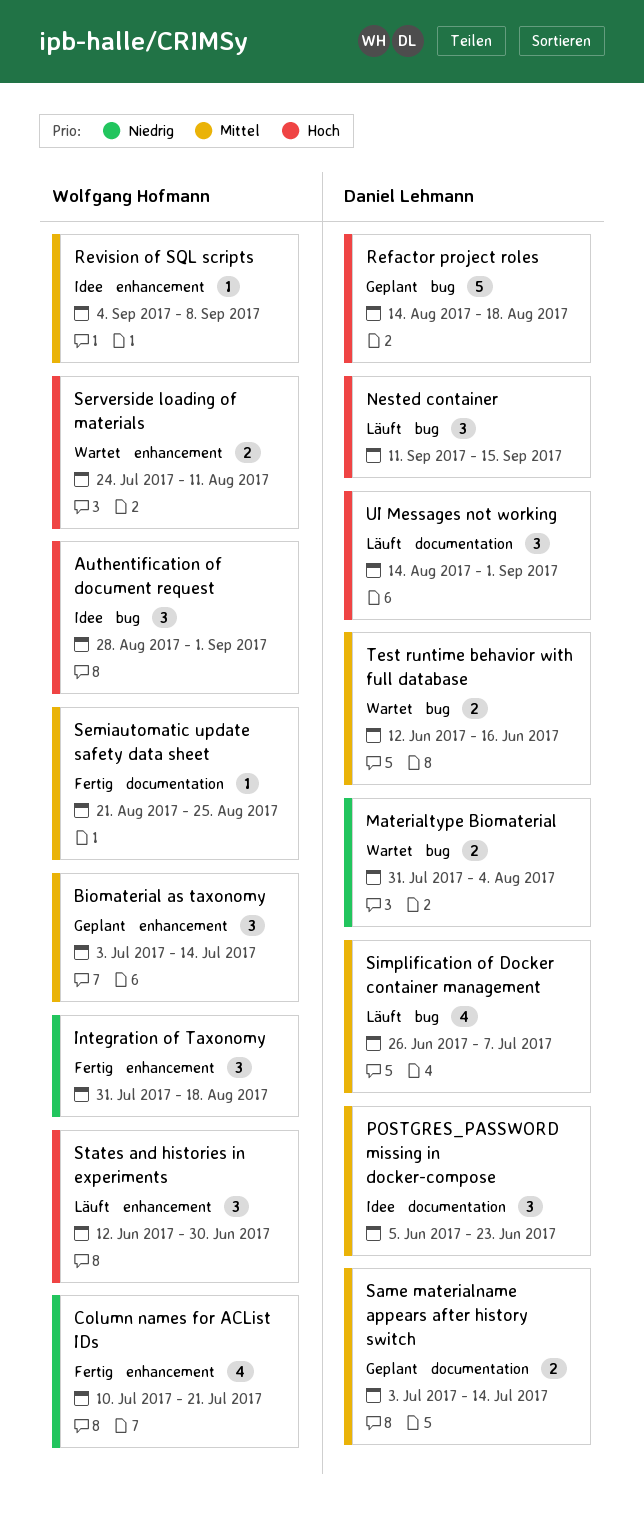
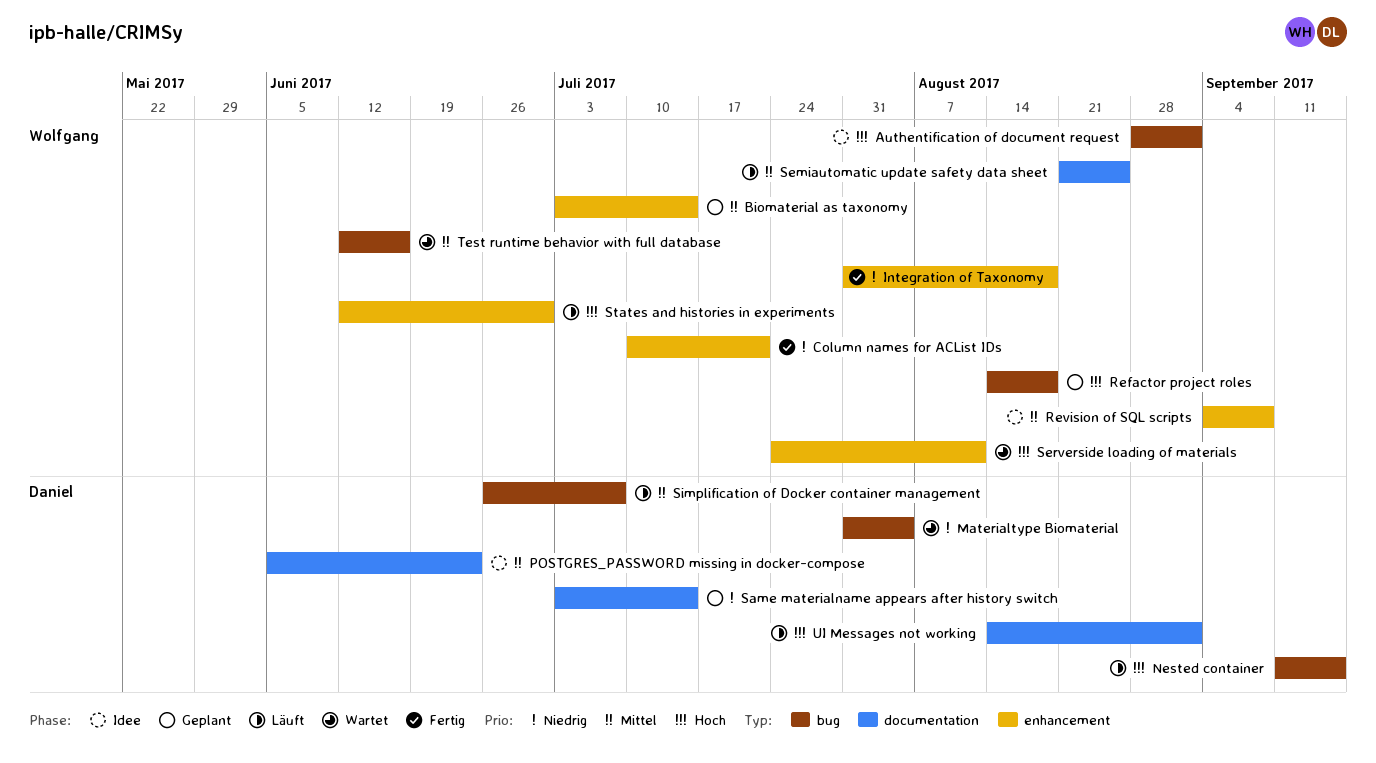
Refactor project roles, owner: Daniel Lehmann -> Wolfgang Hofmann
Same materialname appears after history switch, priority: Mittel -> Niedrig
Semiautomatic update safety data sheet, status: Fertig -> Läuft
Test runtime behavior with full database, owner: Daniel Lehmann -> Wolfgang Hofmann

